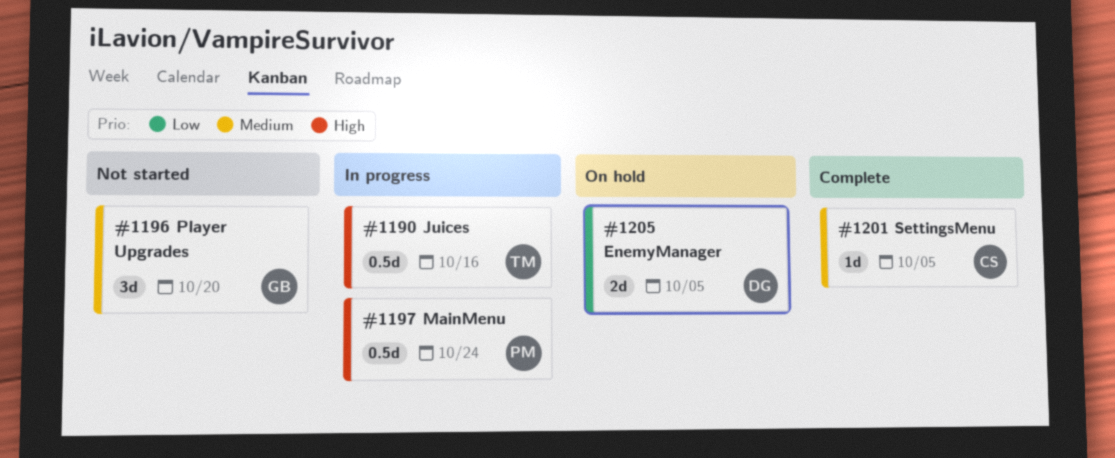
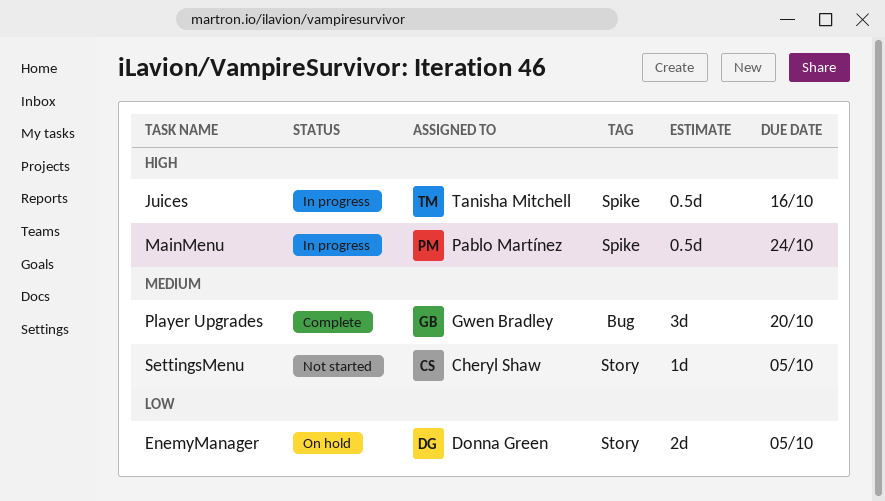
Player Upgrades, status: Not started -> Complete
SettingsMenu, status: Complete -> Not started

